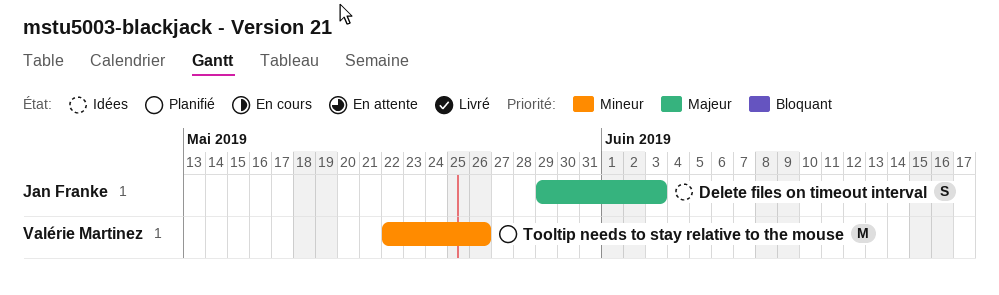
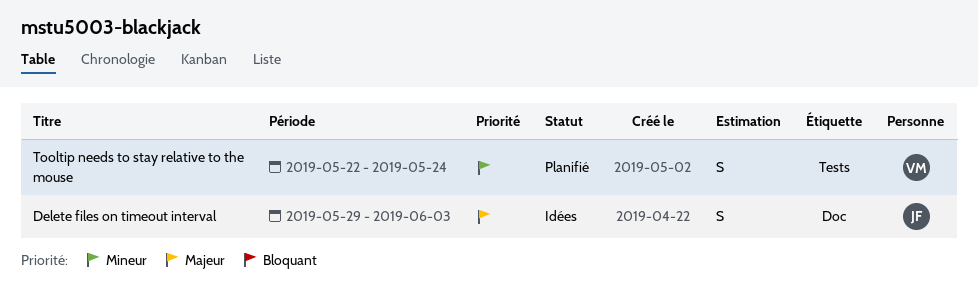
Tooltip needs to stay relative to the mouse, estimate: M -> S
Tooltip needs to stay relative to the mouse, due: May 26 -> May 24

